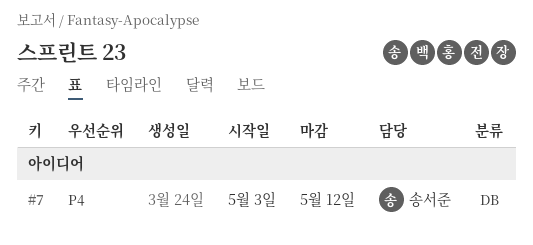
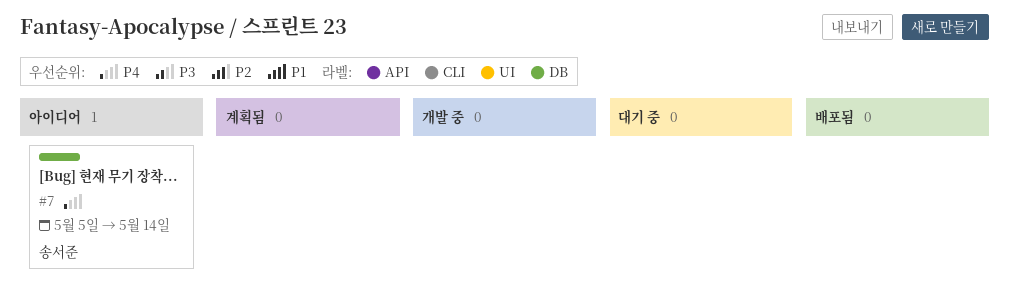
#7, start: May 3 -> May 5
#7, due: May 12 -> May 14

